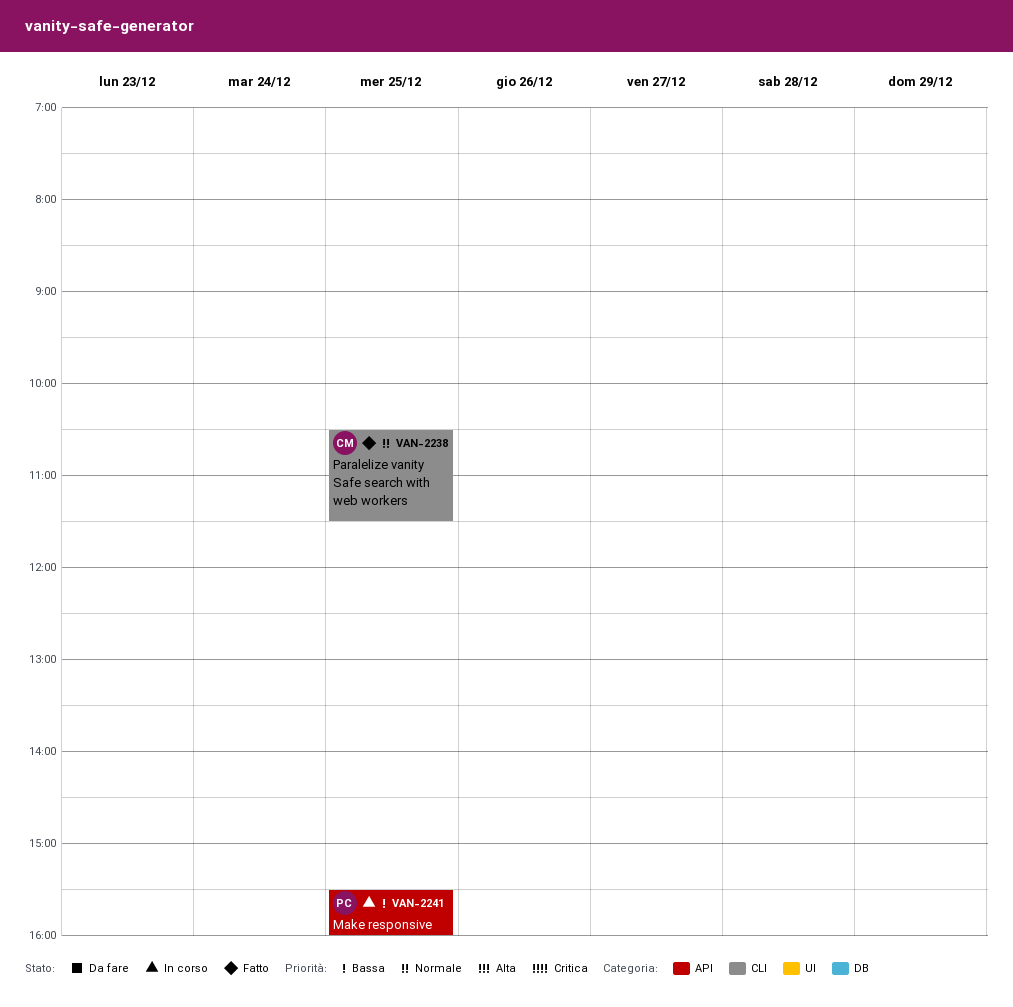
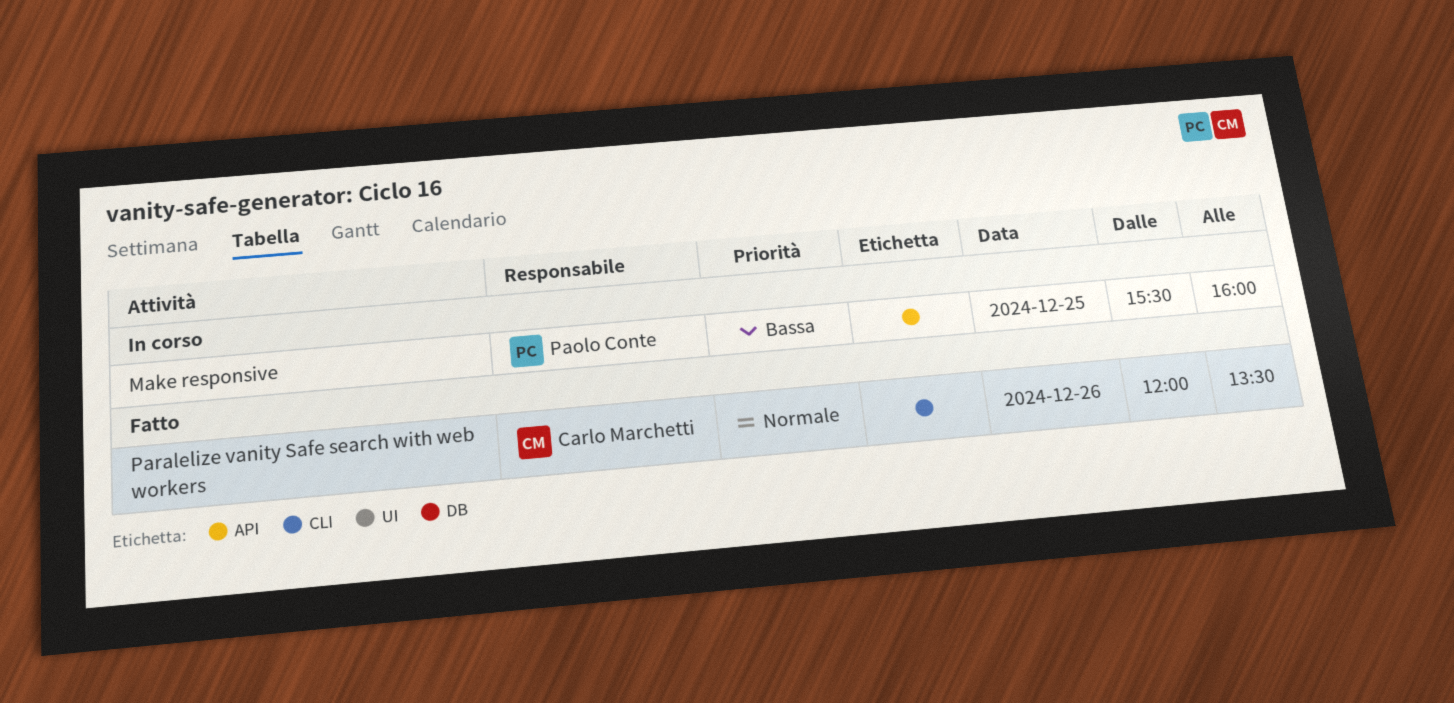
Paralelize vanity Safe search with web workers, day: Dec 25 -> Dec 26
Paralelize vanity Safe search with web workers, begins: 10:30 -> 12:00
Paralelize vanity Safe search with web workers, ends: 11:30 -> 13:30

